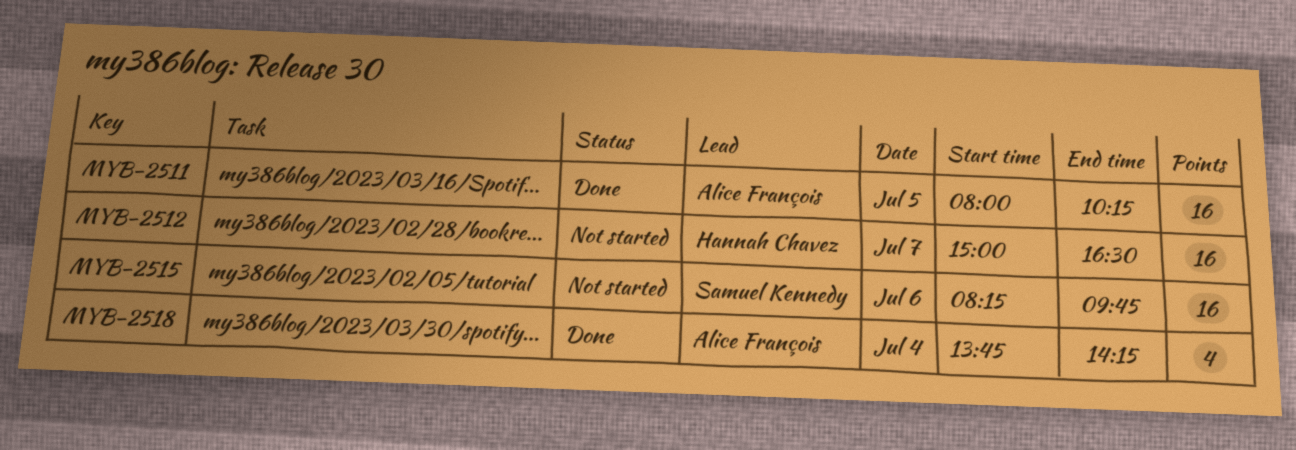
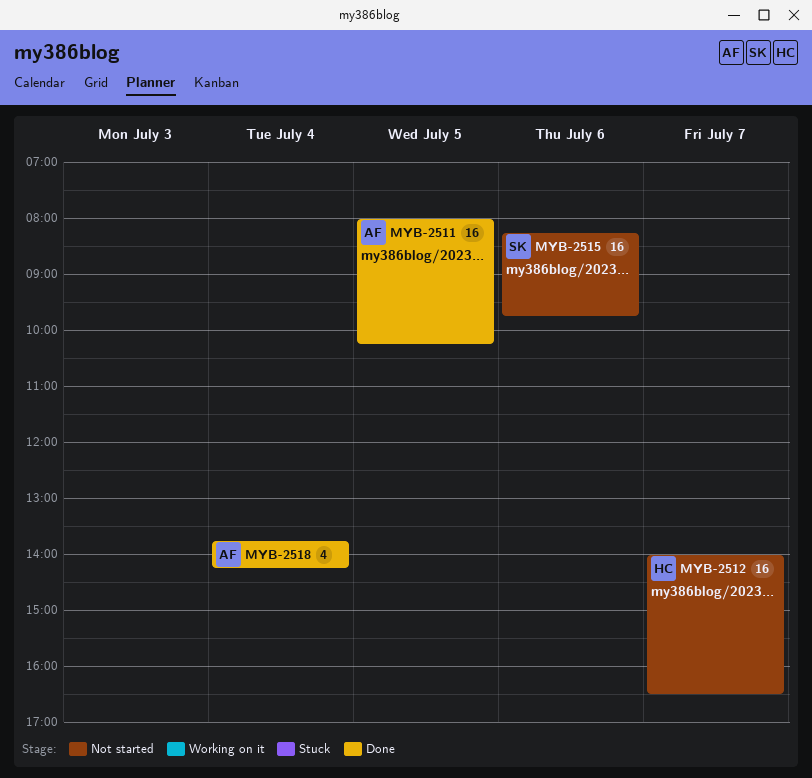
MYB-2512, begins: 15:00 -> 14:00

